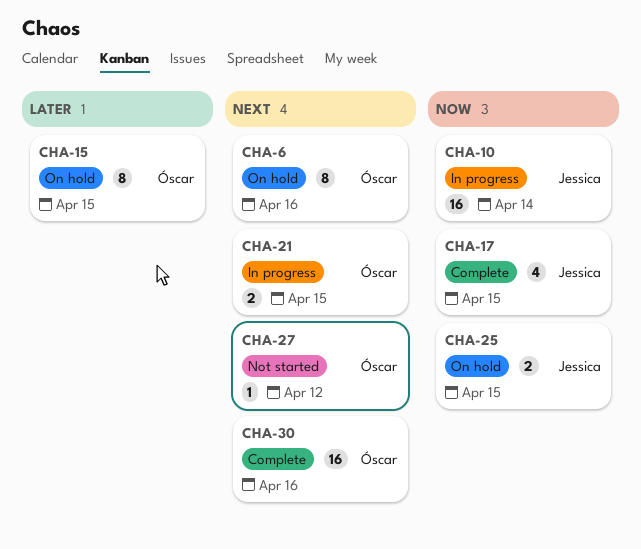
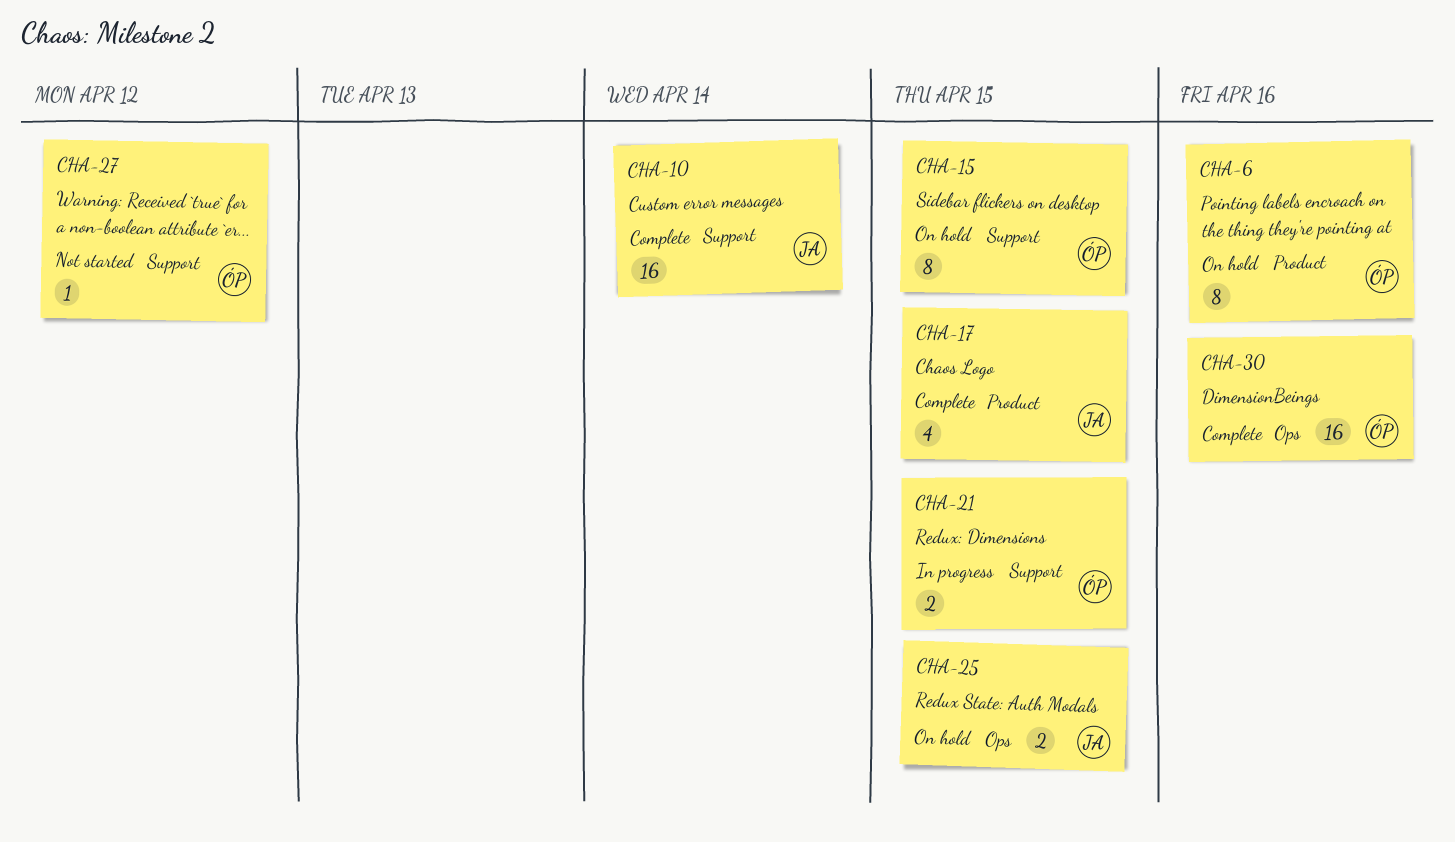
CHA-10, status: In progress -> Complete

